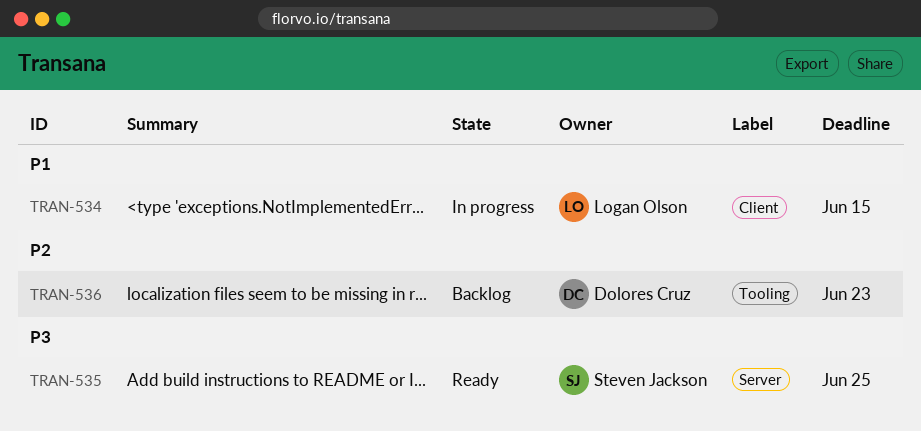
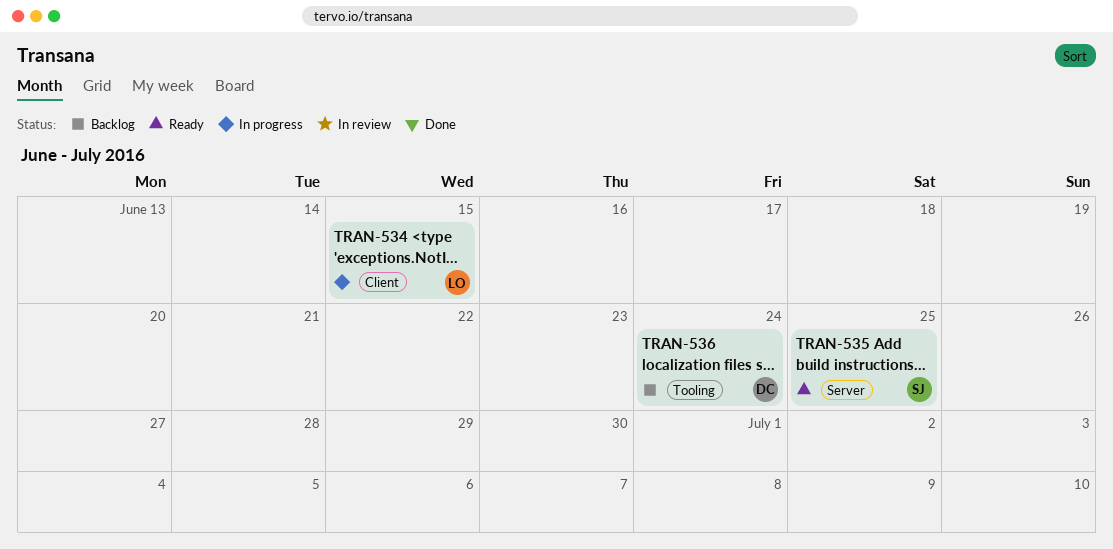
TRAN-536, due: Jun 23 -> Jun 24

